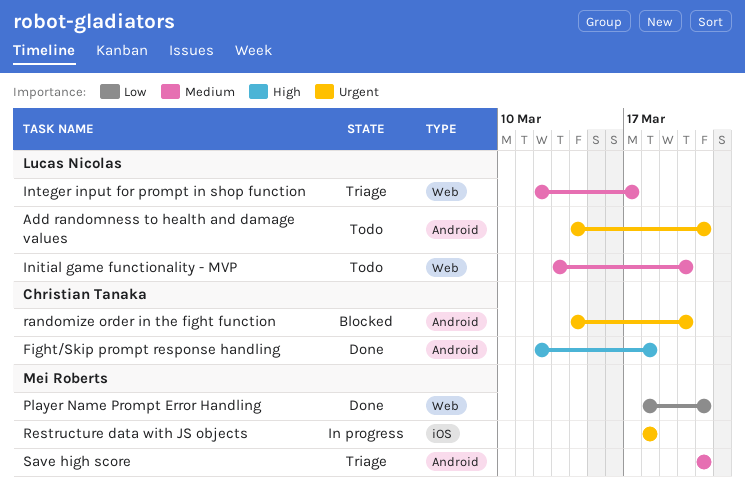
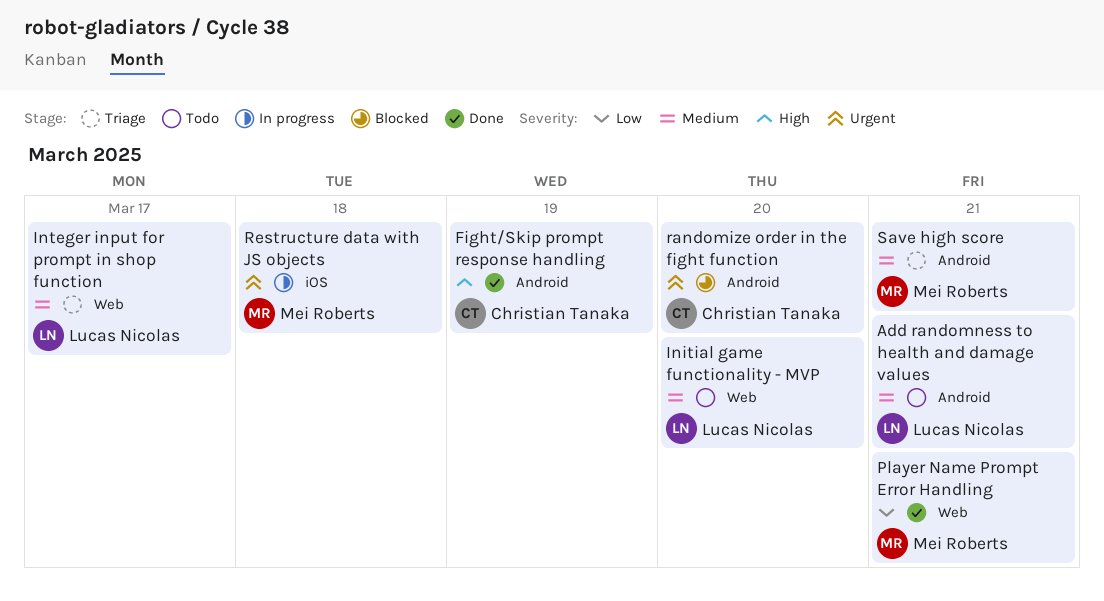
Add randomness to health and damage values, priority: Urgent -> Medium
Fight/Skip prompt response handling, due: Mar 18 -> Mar 19

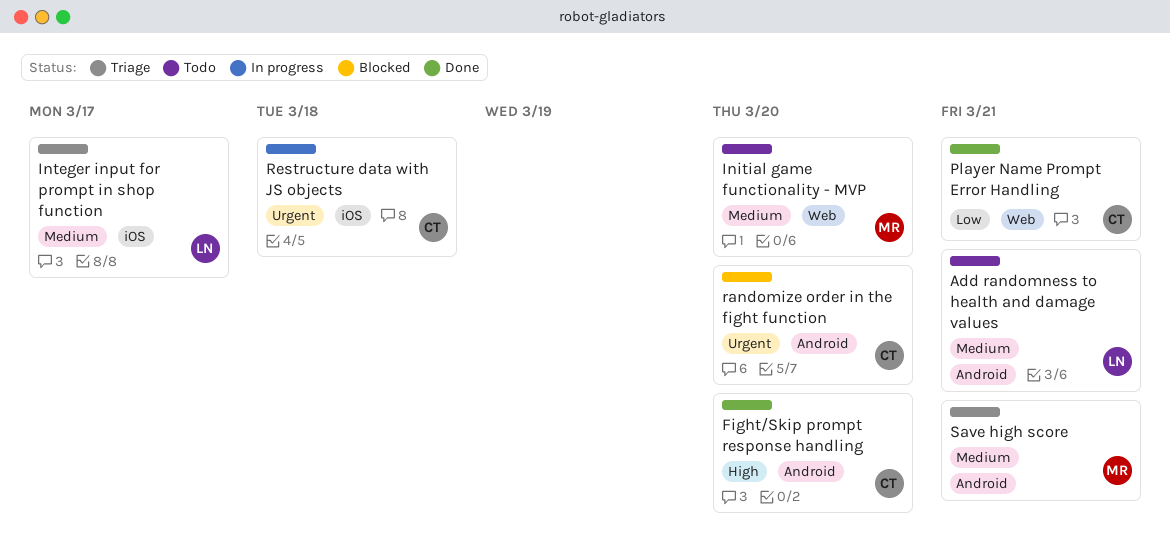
Fight/Skip prompt response handling, due: Mar 19 -> Mar 20
Initial game functionality - MVP, owner: Lucas Nicolas -> Mei Roberts
Integer input for prompt in shop function, label: Web -> iOS
Player Name Prompt Error Handling, owner: Mei Roberts -> Christian Tanaka
Restructure data with JS objects, owner: Mei Roberts -> Christian Tanaka

